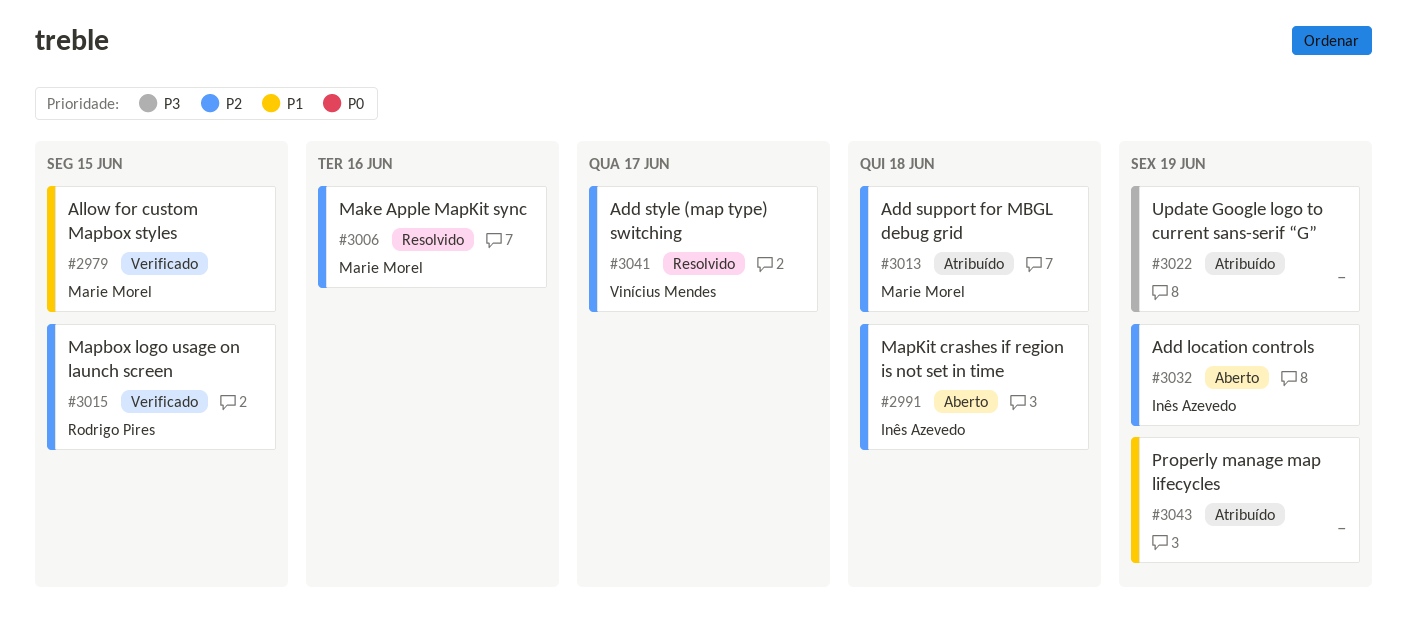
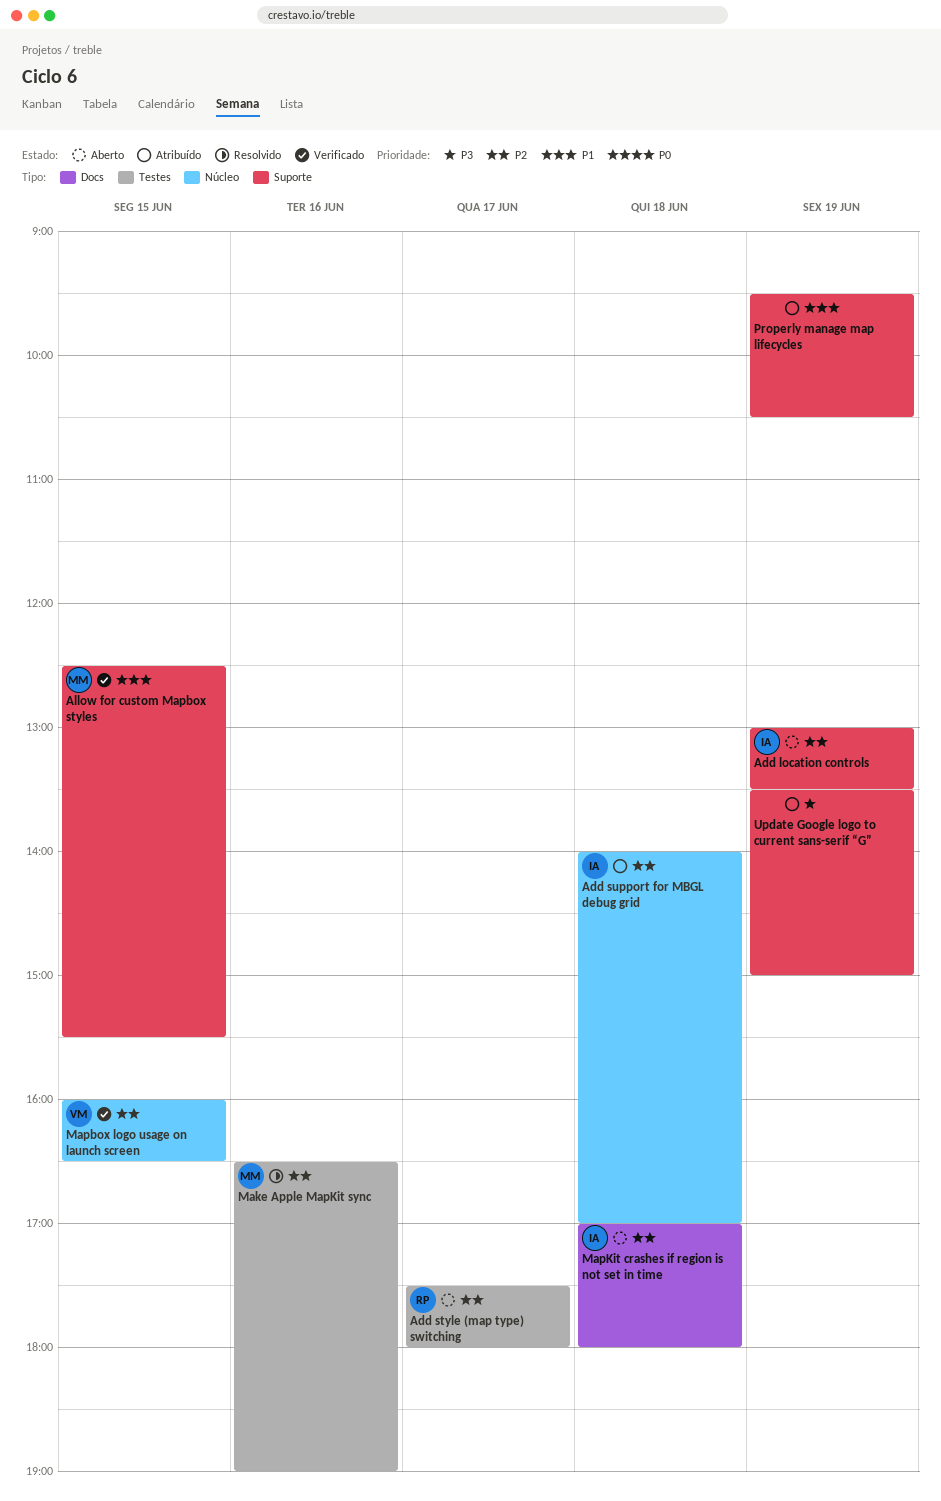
Add style (map type) switching, status: Resolvido -> Aberto
Add style (map type) switching, owner: Vinícius Mendes -> Rodrigo Pires
Add support for MBGL debug grid, owner: Marie Morel -> Inês Azevedo
Mapbox logo usage on launch screen, owner: Rodrigo Pires -> Vinícius Mendes

